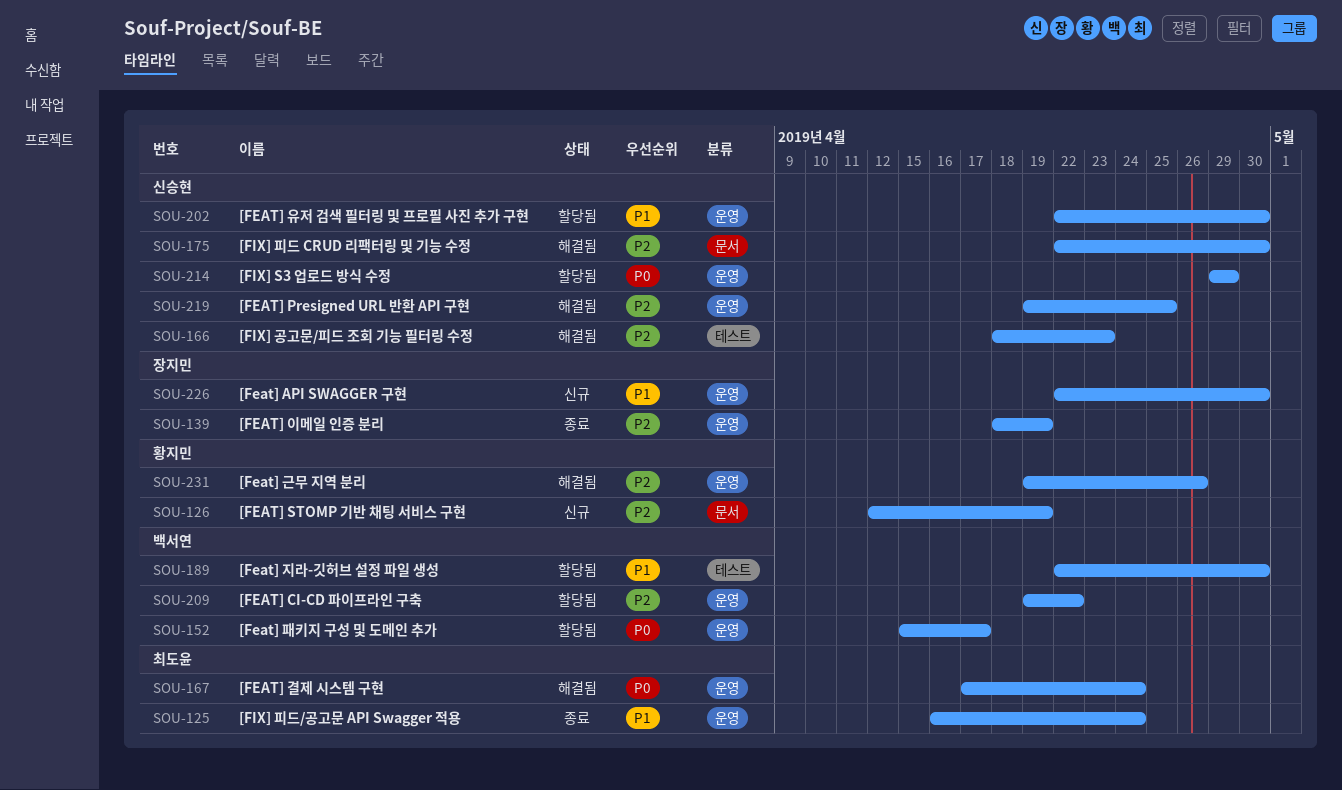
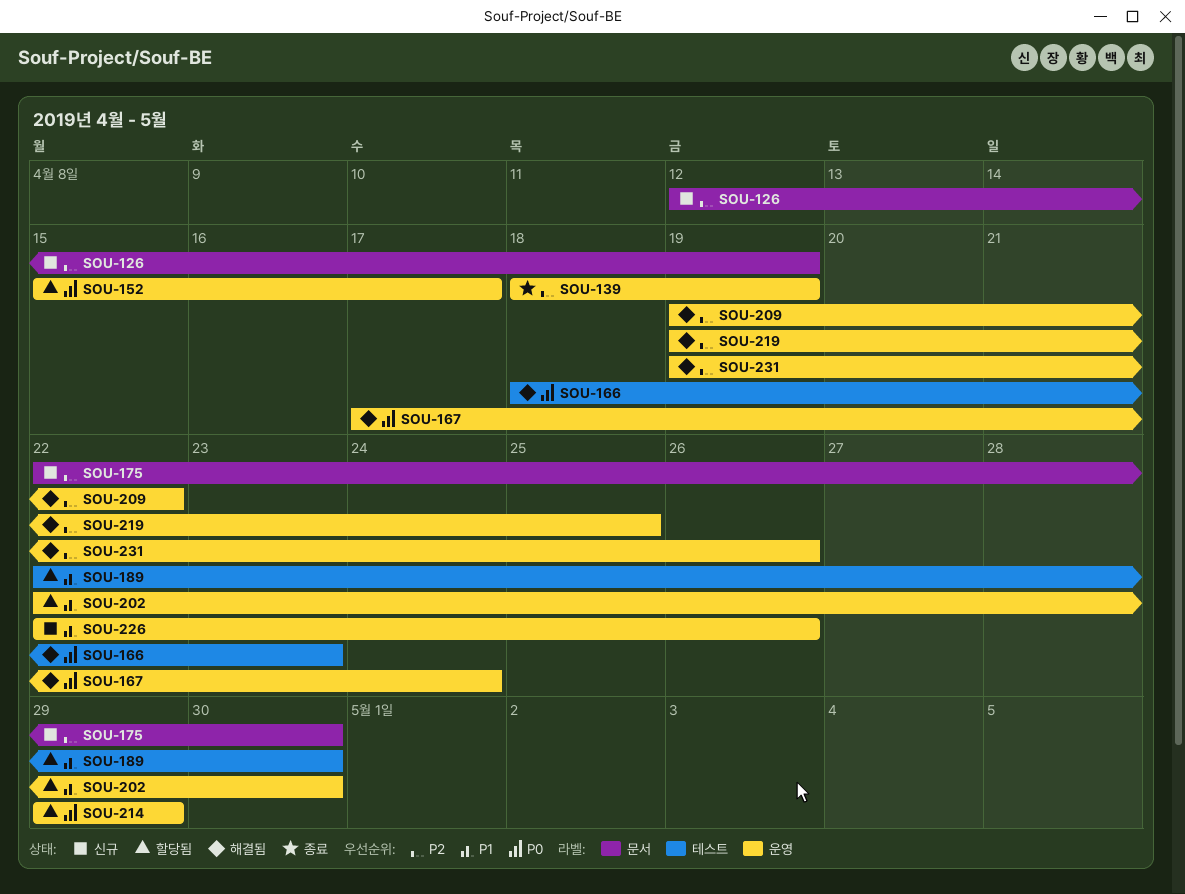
SOU-125: present -> none
SOU-166, priority: P2 -> P0
SOU-175, status: 해결됨 -> 신규
SOU-209, status: 할당됨 -> 해결됨
SOU-226, due: Apr 30 -> Apr 26

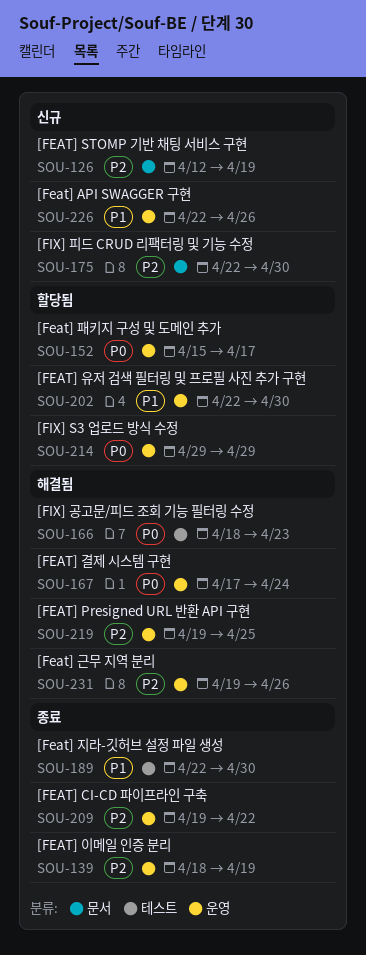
SOU-189, status: 할당됨 -> 종료
SOU-209, status: 해결됨 -> 종료

